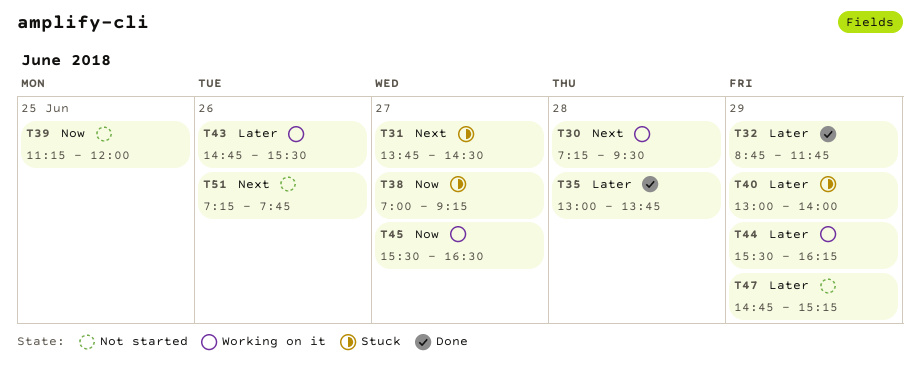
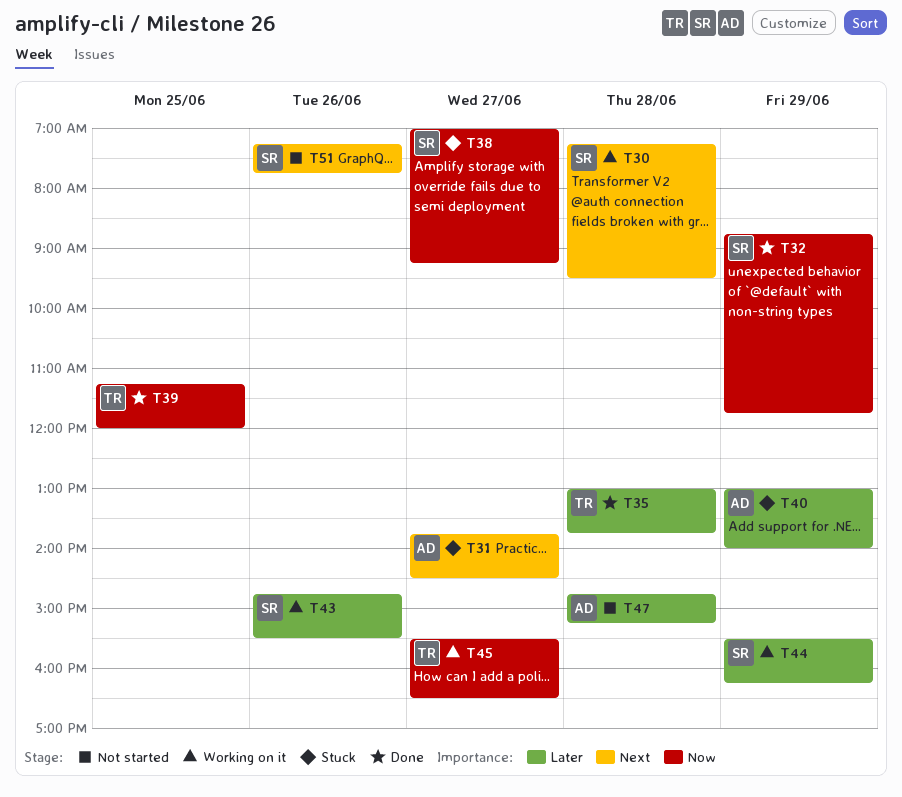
T32, priority: Later -> Now
T39, status: Not started -> Done
T47, day: Jun 29 -> Jun 28

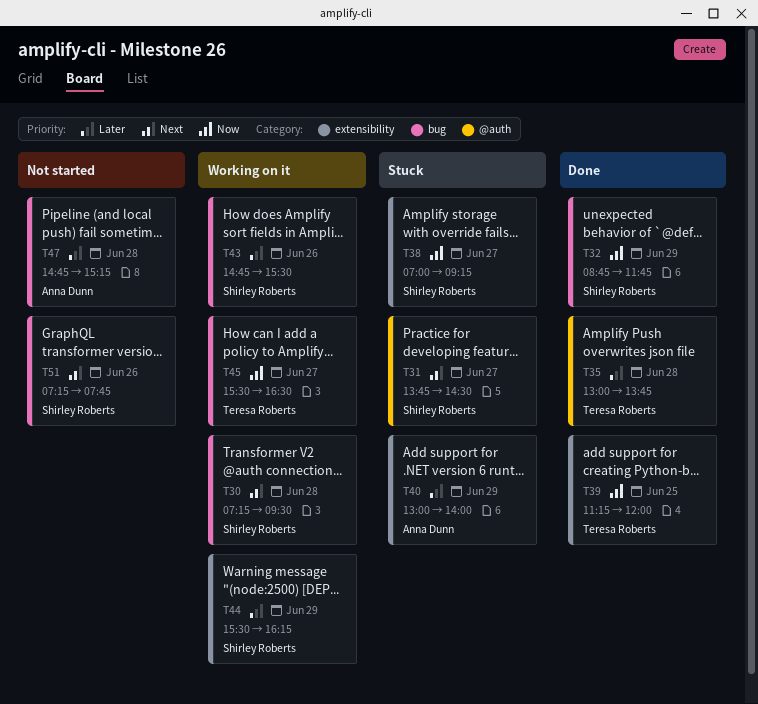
T31, owner: Anna Dunn -> Shirley Roberts

